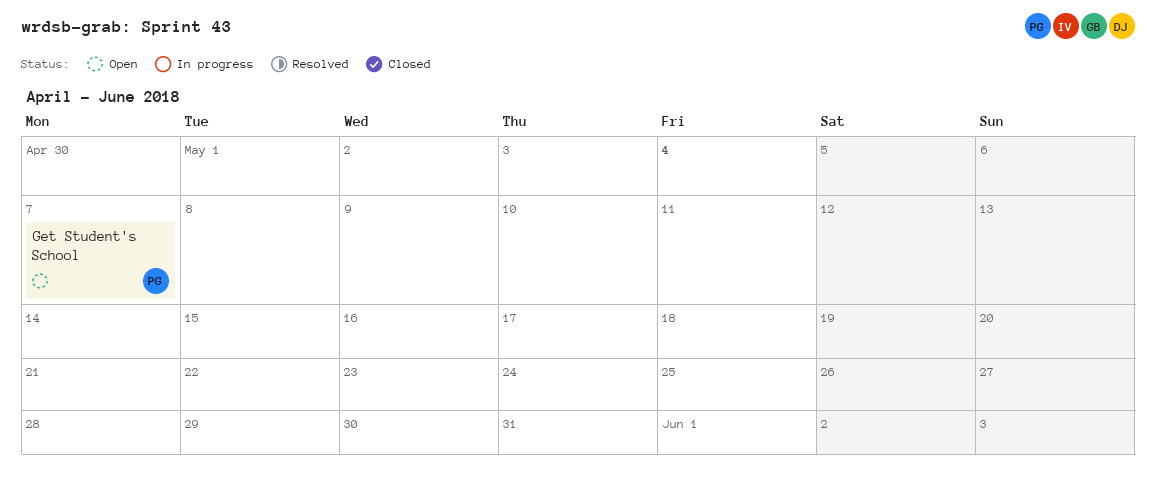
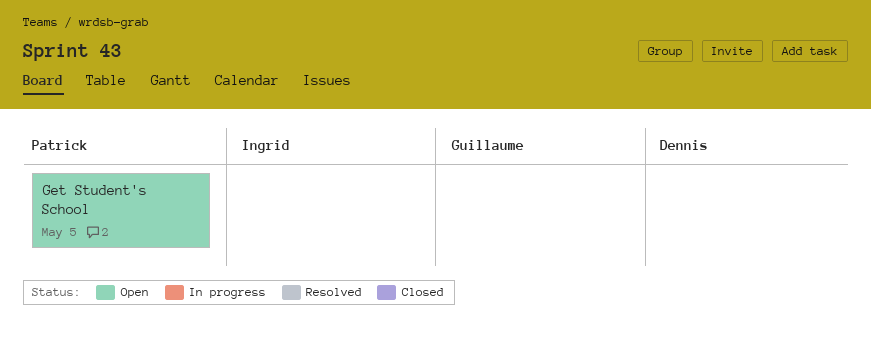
Get Student's School, due: May 7 -> May 5

